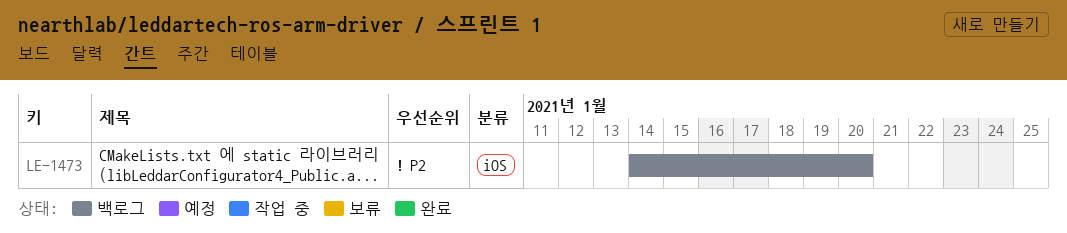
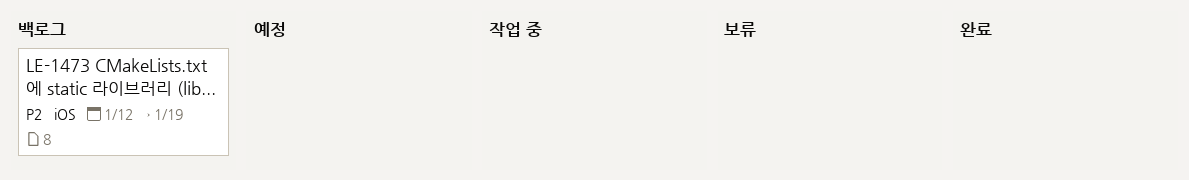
LE-1473, start: Jan 14 -> Jan 12
LE-1473, due: Jan 20 -> Jan 19

